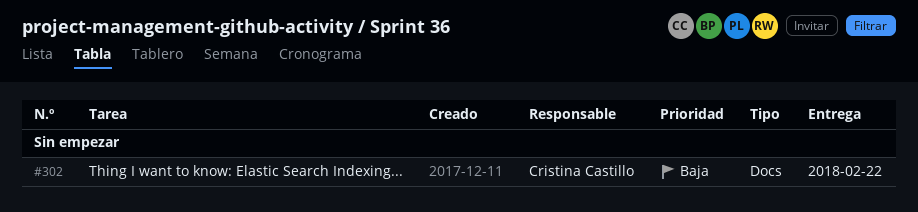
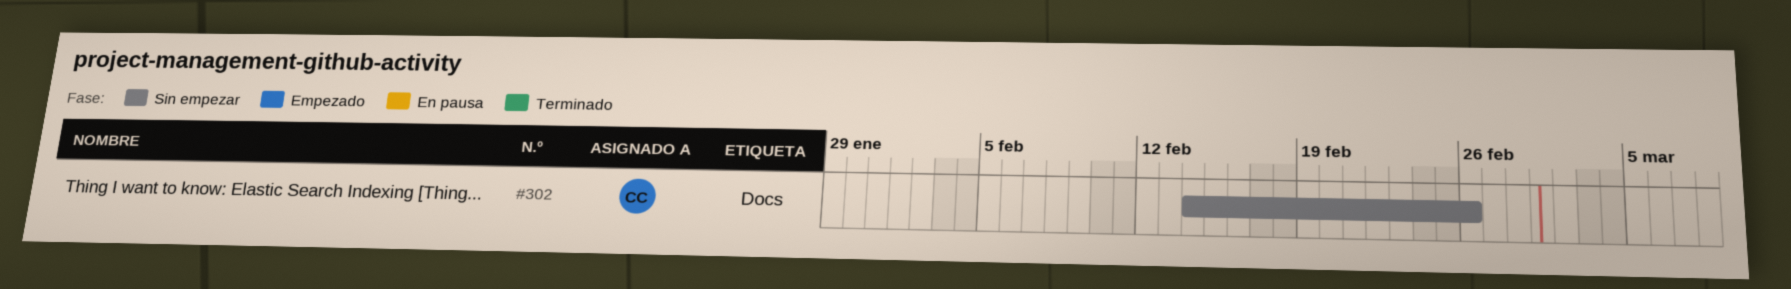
#302, due: Feb 22 -> Feb 26

